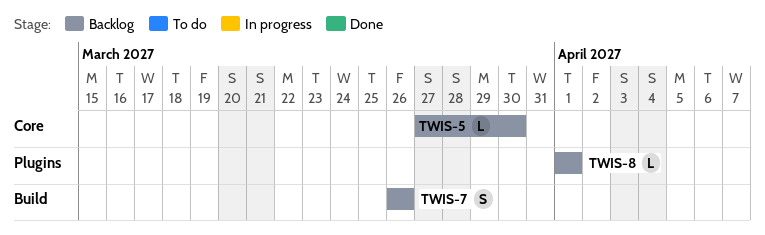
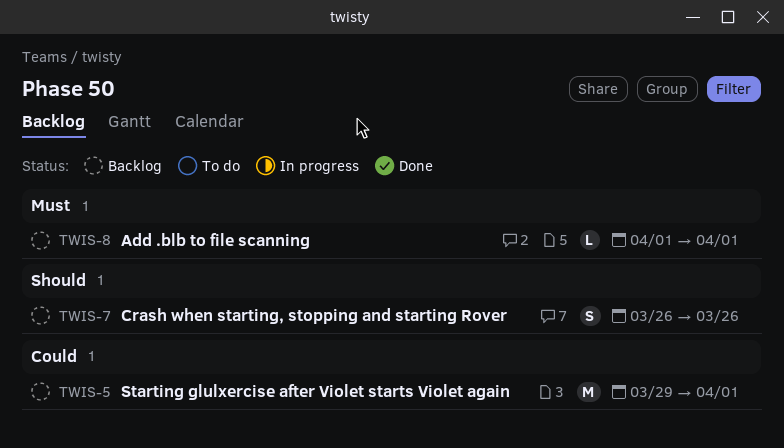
TWIS-5, estimate: L -> M
TWIS-5, start: Mar 27 -> Mar 29
TWIS-5, due: Mar 30 -> Apr 1

